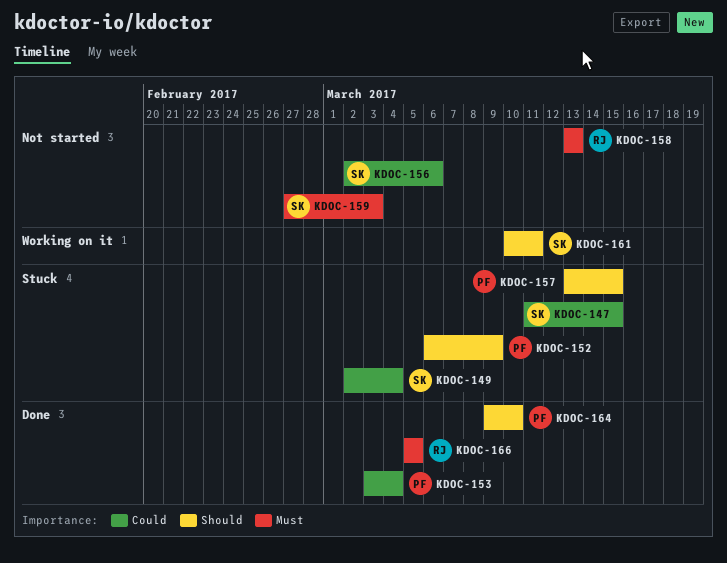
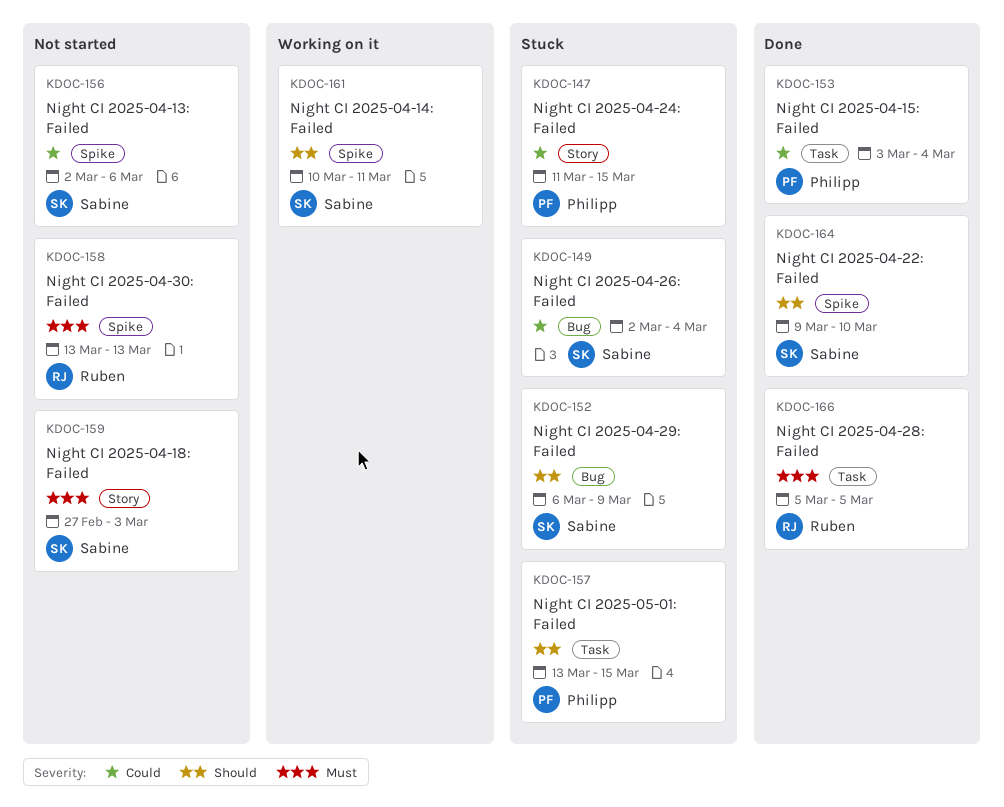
KDOC-147, owner: Sabine -> Philipp
KDOC-152, owner: Philipp -> Sabine
KDOC-164, owner: Philipp -> Sabine

